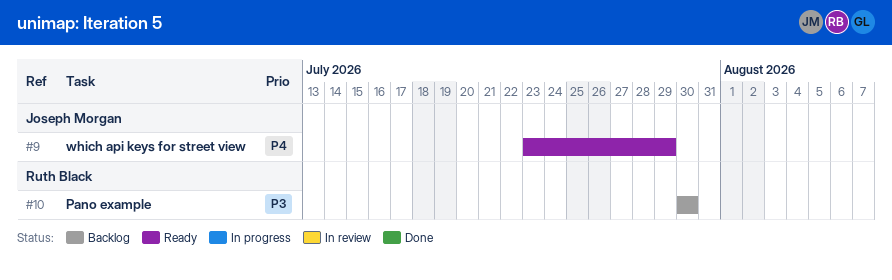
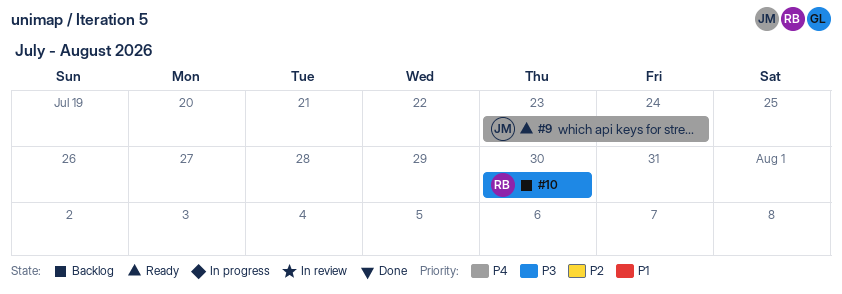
#9, due: Jul 29 -> Jul 24

